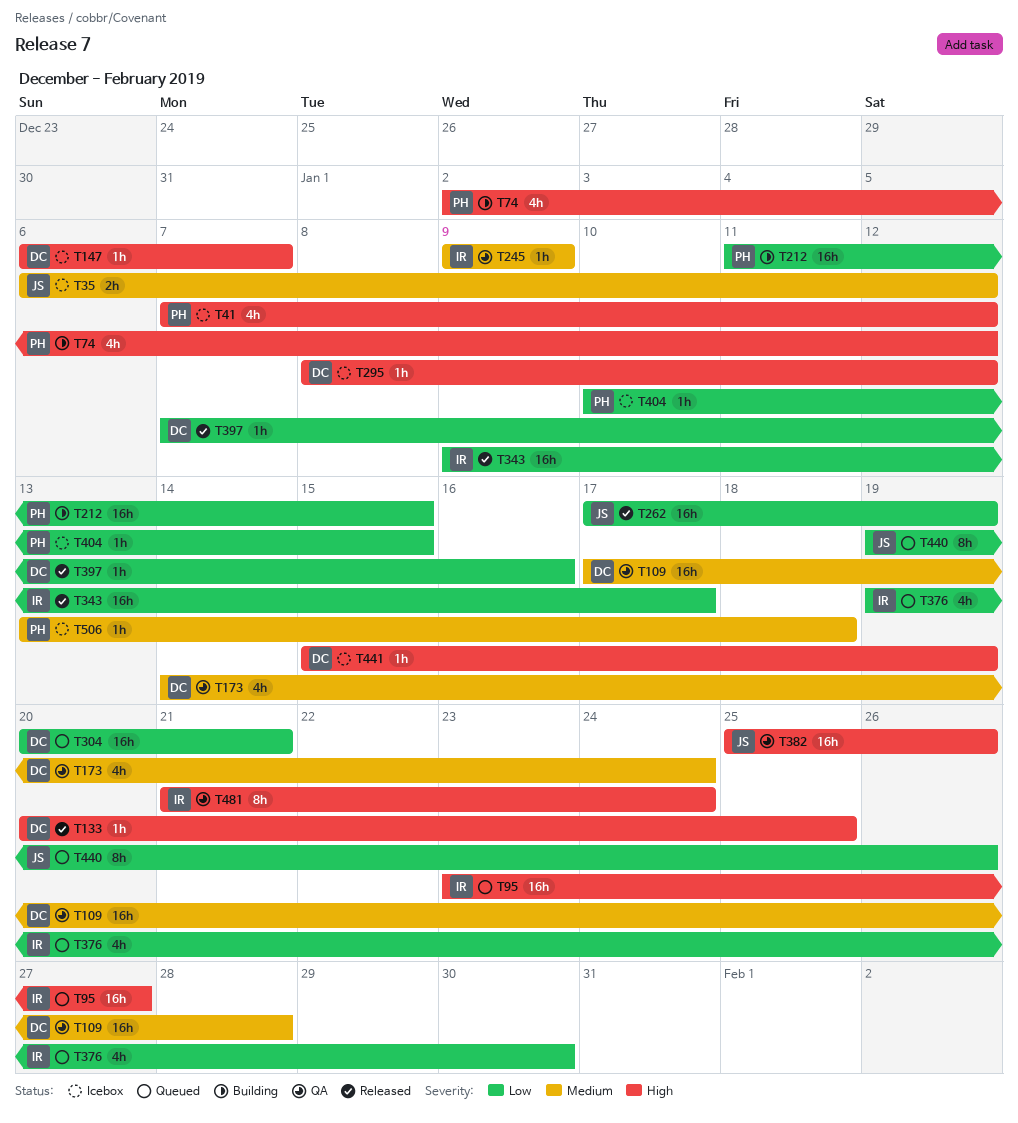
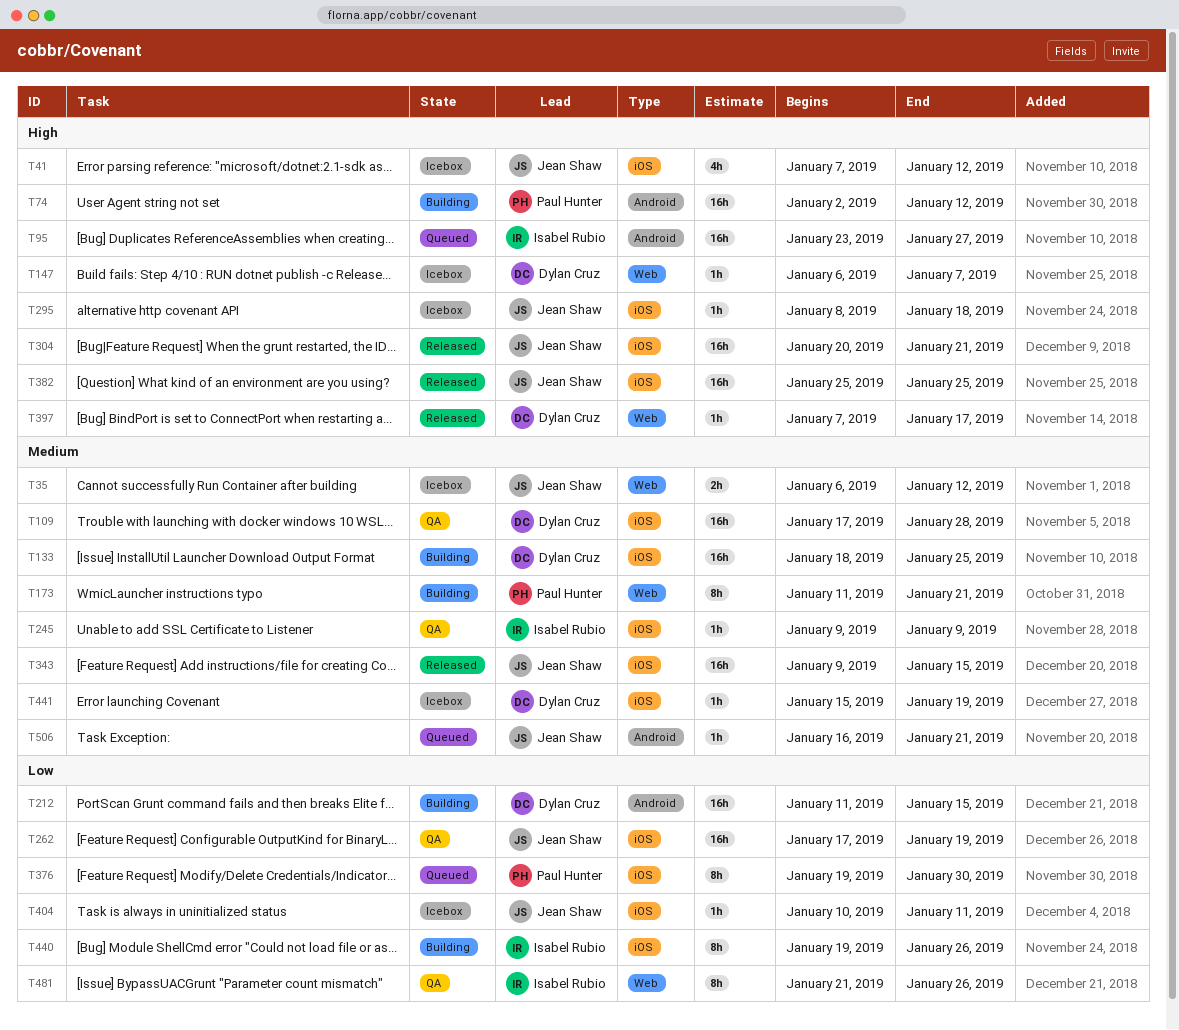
T41, owner: Paul Hunter -> Jean Shaw
T74, estimate: 4h -> 16h
T133, status: Released -> Building
T133, priority: High -> Medium
T133, estimate: 1h -> 16h
T133, start: Jan 20 -> Jan 18
T173, status: QA -> Building
T173, owner: Dylan Cruz -> Paul Hunter
T173, estimate: 4h -> 8h
T173, start: Jan 14 -> Jan 11
T173, due: Jan 24 -> Jan 21
T212, owner: Paul Hunter -> Dylan Cruz
T262, status: Released -> QA
T295, owner: Dylan Cruz -> Jean Shaw
T295, due: Jan 12 -> Jan 18
T304, status: Queued -> Released
T304, owner: Dylan Cruz -> Jean Shaw
T304, priority: Low -> High
T343, owner: Isabel Rubio -> Jean Shaw
T343, priority: Low -> Medium
T343, due: Jan 17 -> Jan 15
T376, owner: Isabel Rubio -> Paul Hunter
T376, estimate: 4h -> 8h
T382, status: QA -> Released
T382, due: Jan 26 -> Jan 25
T397, priority: Low -> High
T397, due: Jan 16 -> Jan 17
T404, owner: Paul Hunter -> Jean Shaw
T404, due: Jan 15 -> Jan 11
T440, status: Queued -> Building
T440, owner: Jean Shaw -> Isabel Rubio
T441, priority: High -> Medium
T481, priority: High -> Low
T481, due: Jan 24 -> Jan 26
T506, status: Icebox -> Queued
T506, owner: Paul Hunter -> Jean Shaw
T506, start: Jan 13 -> Jan 16
T506, due: Jan 18 -> Jan 21

